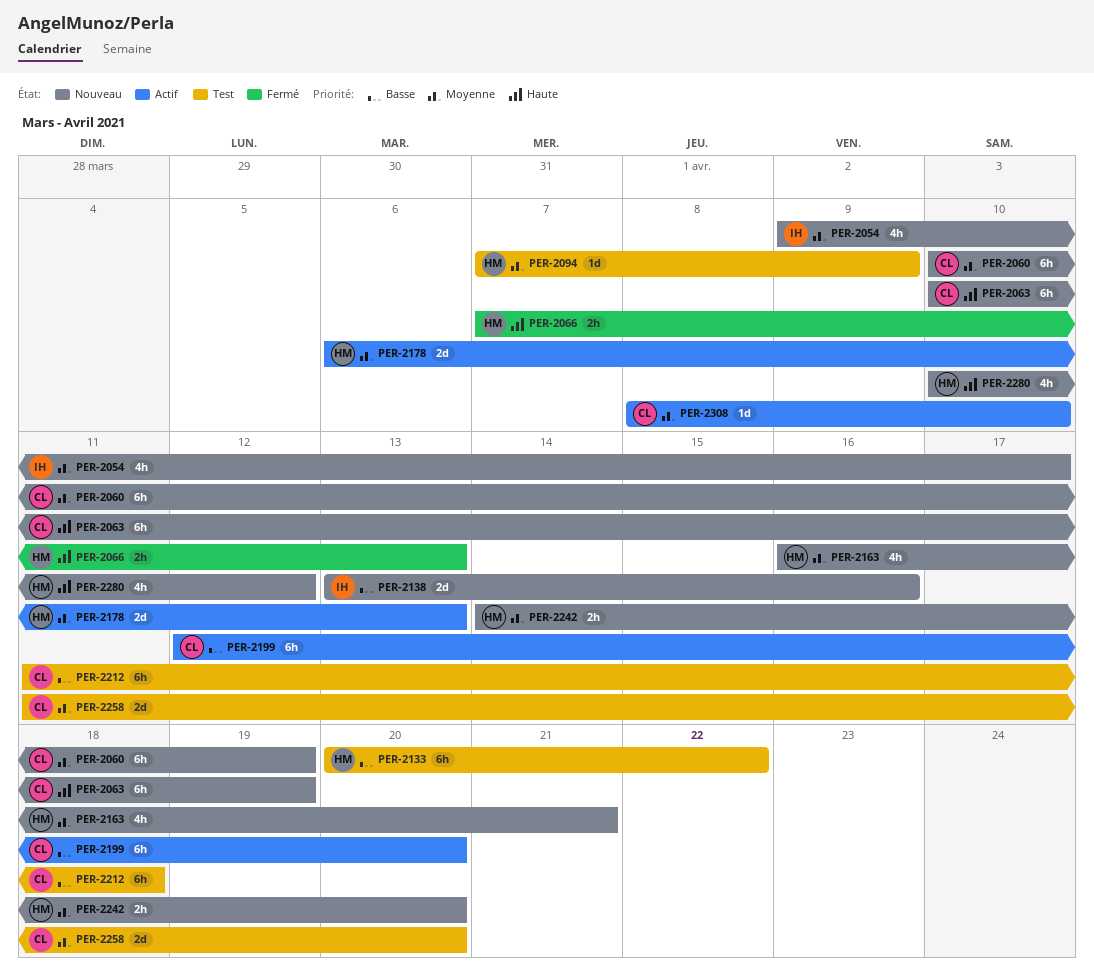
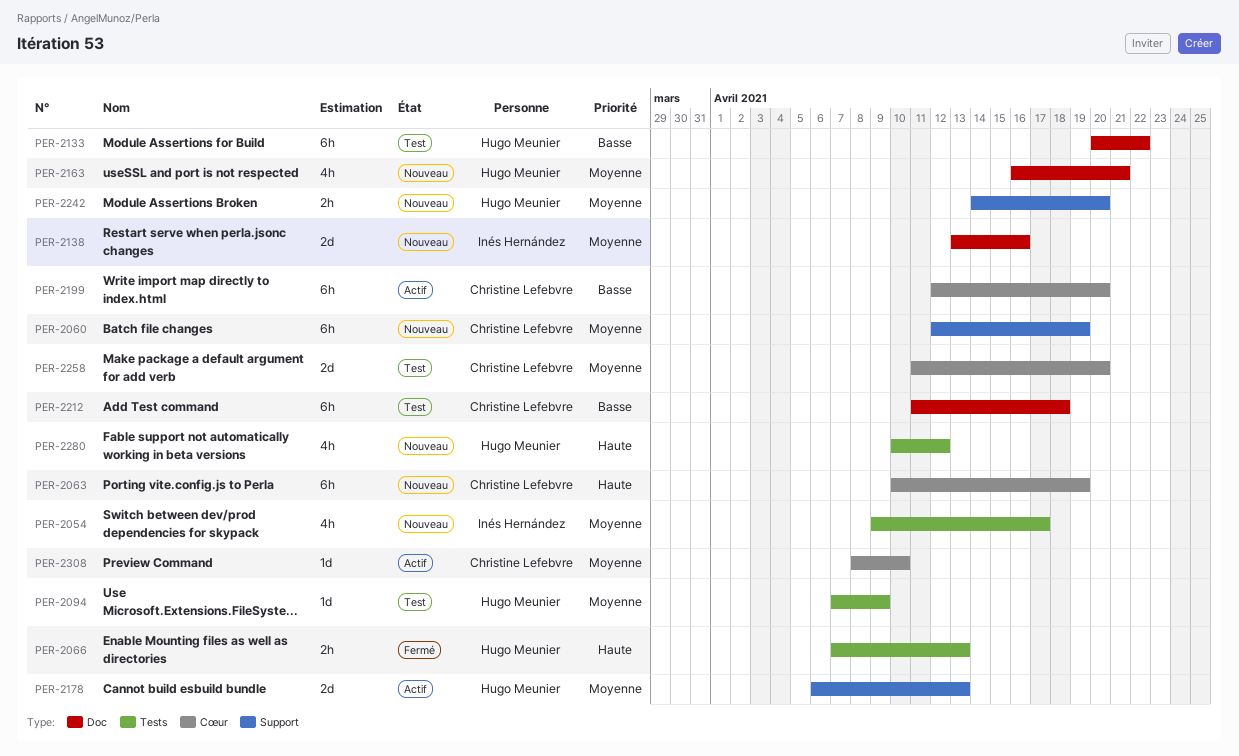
PER-2060, start: Apr 10 -> Apr 12
PER-2138, priority: Basse -> Moyenne

